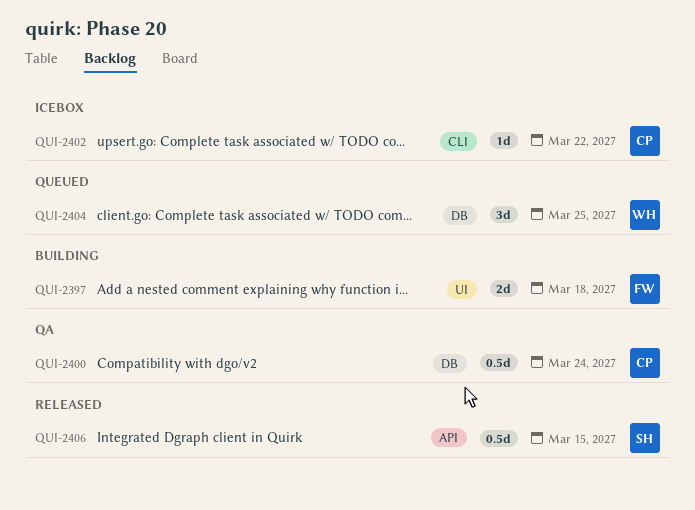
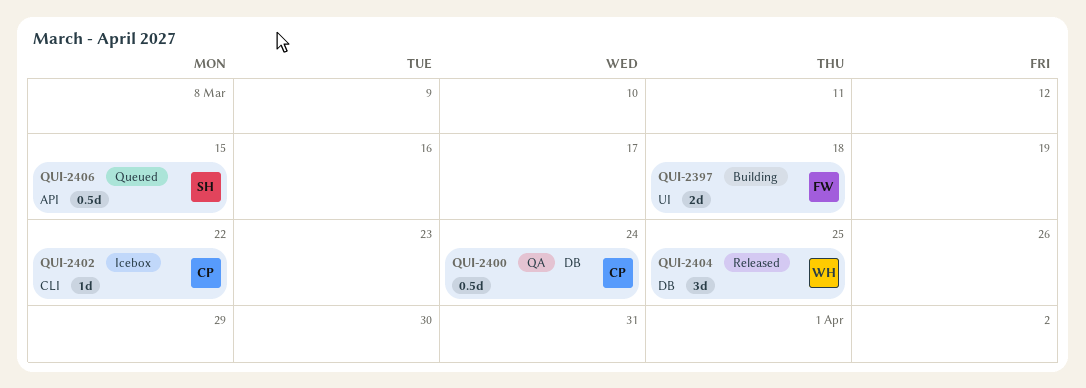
QUI-2404, status: Queued -> Released
QUI-2406, status: Released -> Queued

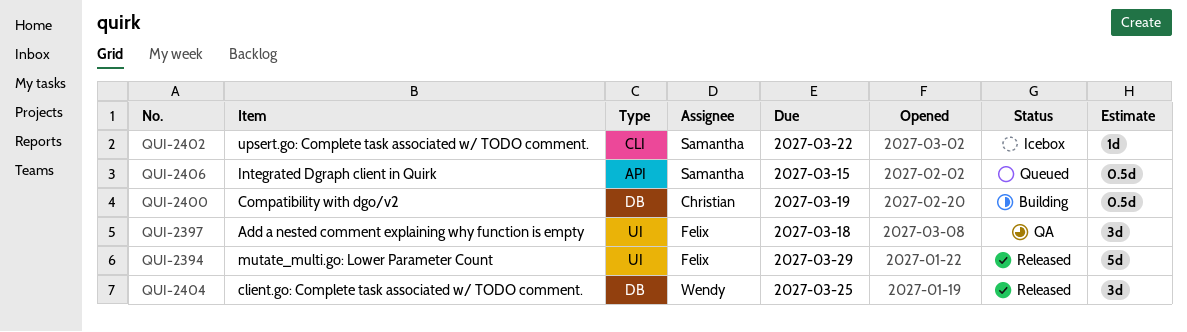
QUI-2394: none -> present
QUI-2397, status: Building -> QA
QUI-2397, estimate: 2d -> 3d
QUI-2400, status: QA -> Building
QUI-2400, due: Mar 24 -> Mar 19
QUI-2402, owner: Christian -> Samantha

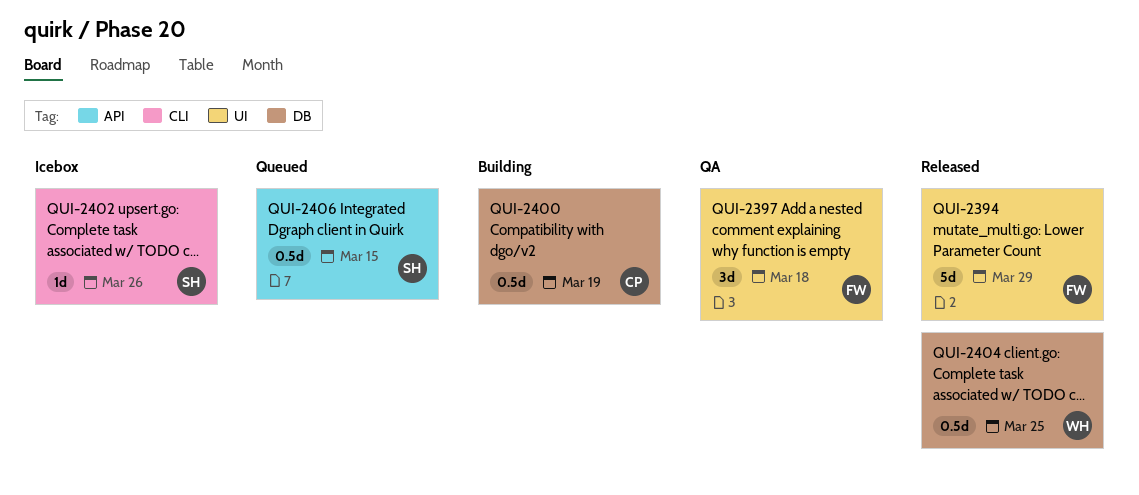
QUI-2402, due: Mar 22 -> Mar 26
QUI-2404, estimate: 3d -> 0.5d

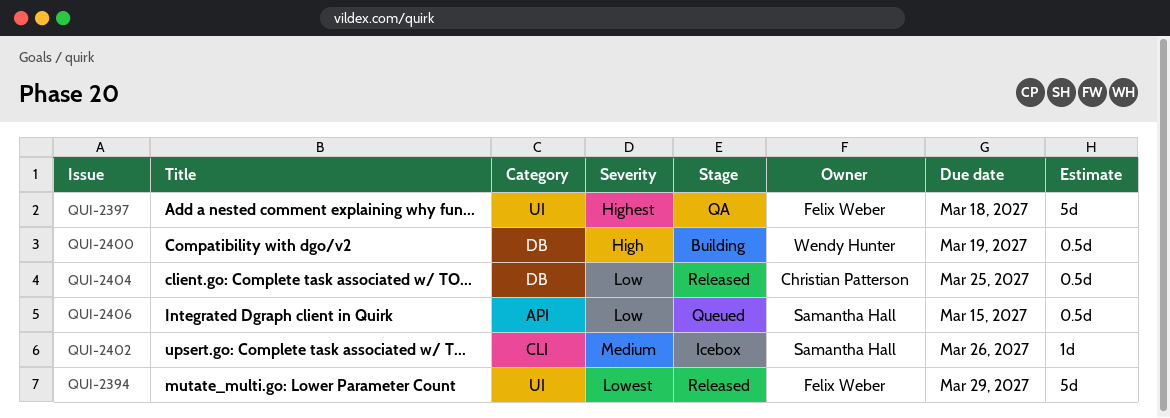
QUI-2397, estimate: 3d -> 5d
QUI-2400, owner: Christian Patterson -> Wendy Hunter
QUI-2404, owner: Wendy Hunter -> Christian Patterson

